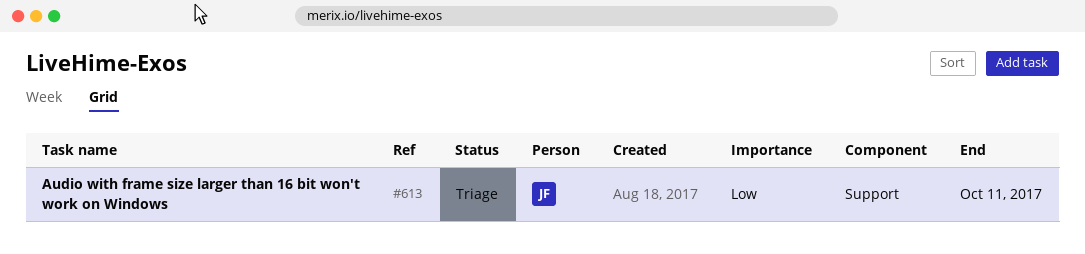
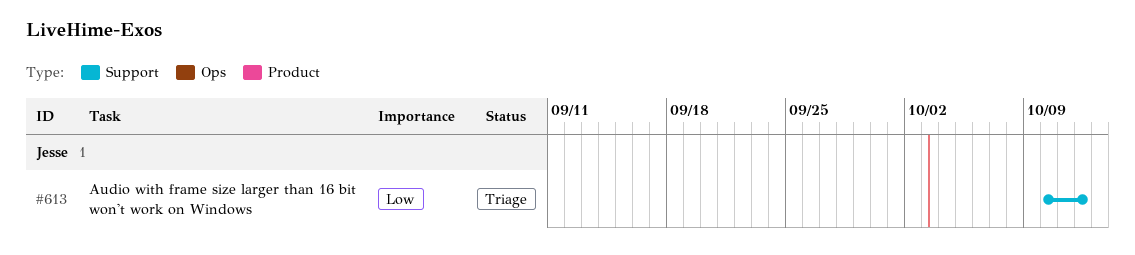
#613, due: Oct 11 -> Oct 12

